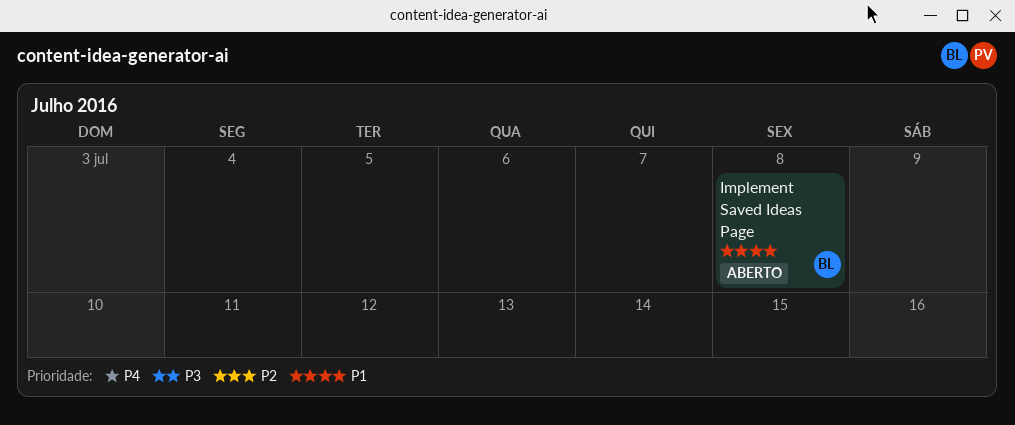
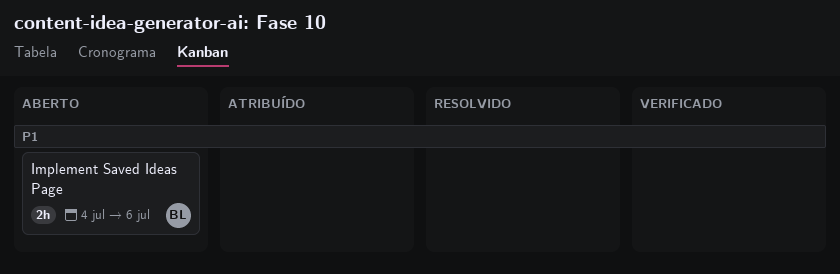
Implement Saved Ideas Page, due: Jul 8 -> Jul 6

